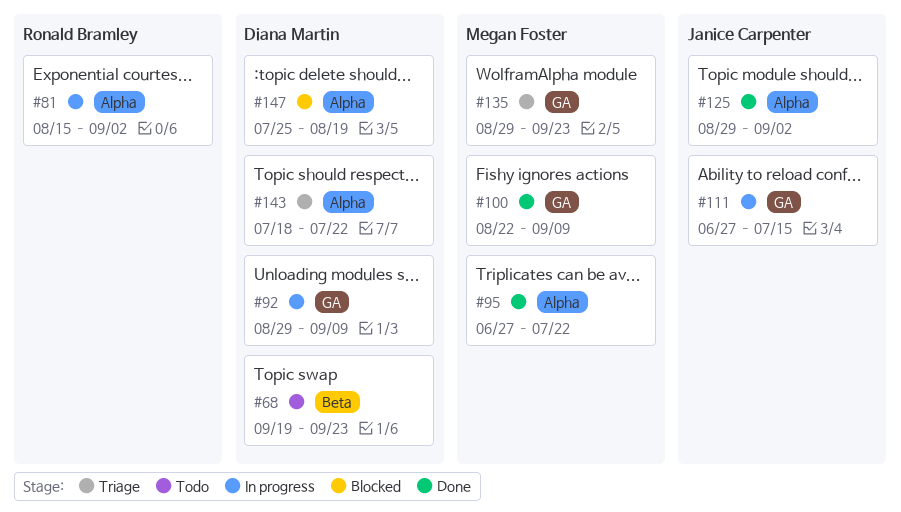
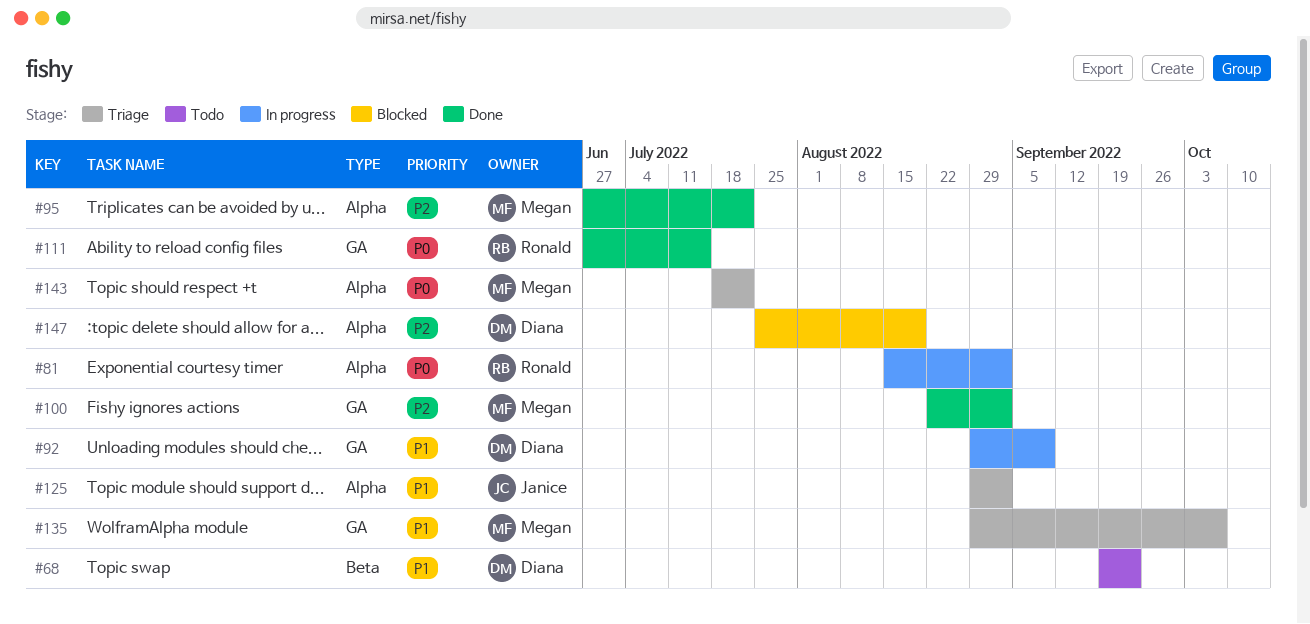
#100, due: Sep 9 -> Sep 2
#111, status: In progress -> Done
#111, owner: Janice Carpenter -> Ronald Bramley
#125, status: Done -> Triage
#135, due: Sep 23 -> Oct 7
#143, owner: Diana Martin -> Megan Foster

